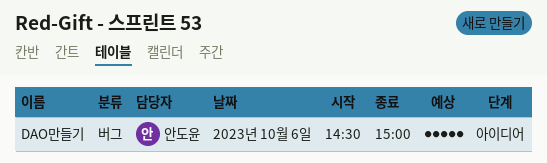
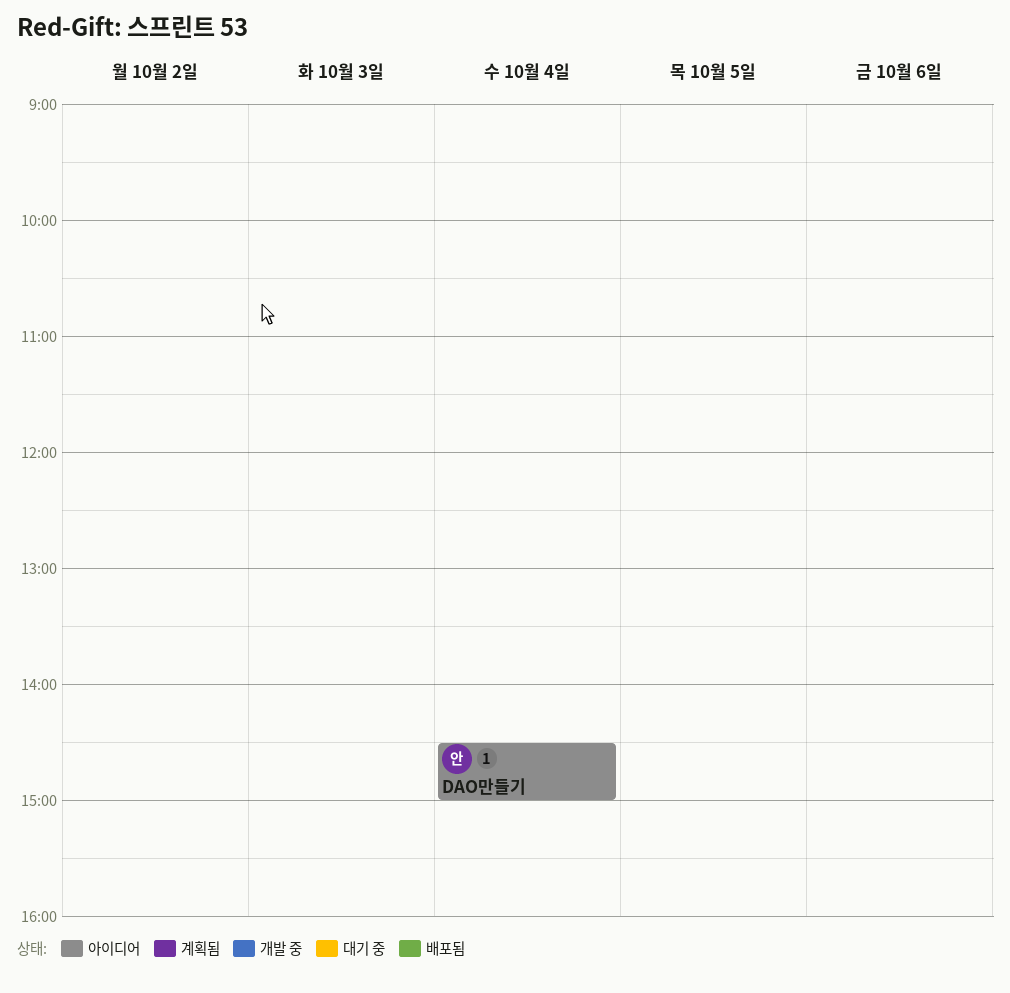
DAO만들기, estimate: 5 -> 1
DAO만들기, day: Oct 6 -> Oct 4

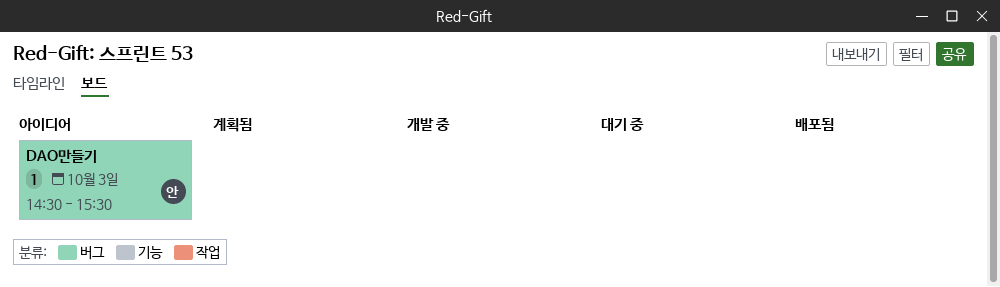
DAO만들기, day: Oct 4 -> Oct 3
DAO만들기, ends: 15:00 -> 15:30

